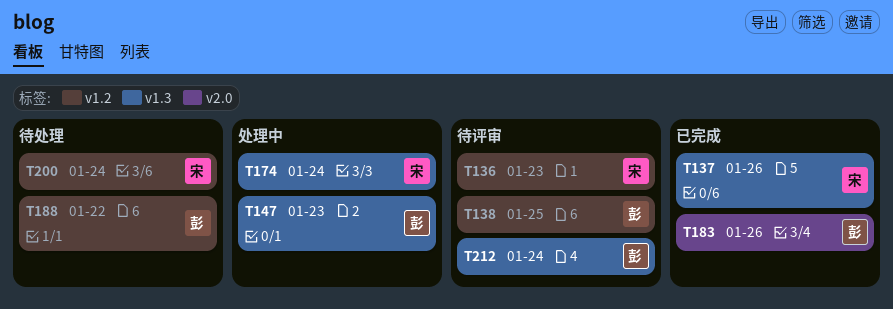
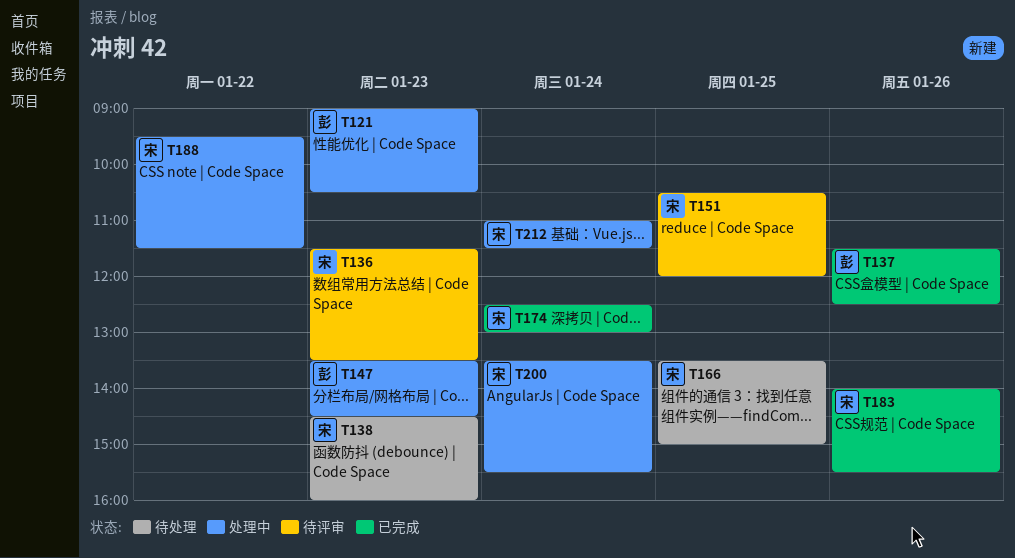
T121: none -> present
T137, owner: 宋 -> 彭
T138, status: 待评审 -> 待处理
T138, owner: 彭 -> 宋
T138, day: Jan 25 -> Jan 23
T151: none -> present
T166: none -> present
T174, status: 处理中 -> 已完成
T183, owner: 彭 -> 宋
T188, status: 待处理 -> 处理中
T188, owner: 彭 -> 宋
T200, status: 待处理 -> 处理中
T212, status: 待评审 -> 处理中
T212, owner: 彭 -> 宋

